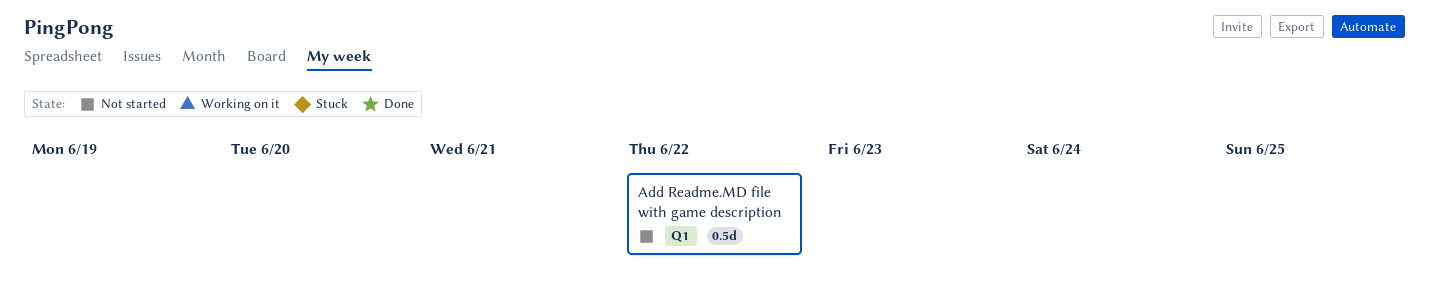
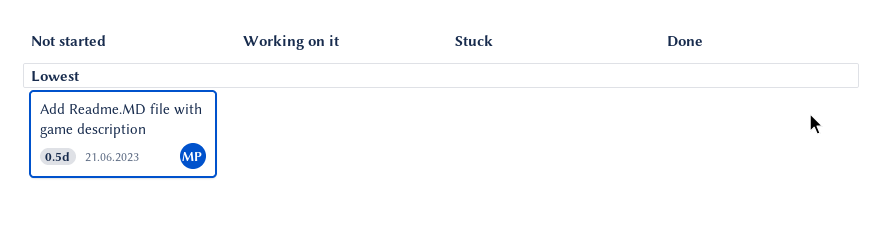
Add Readme.MD file with game description, due: Jun 22 -> Jun 21

